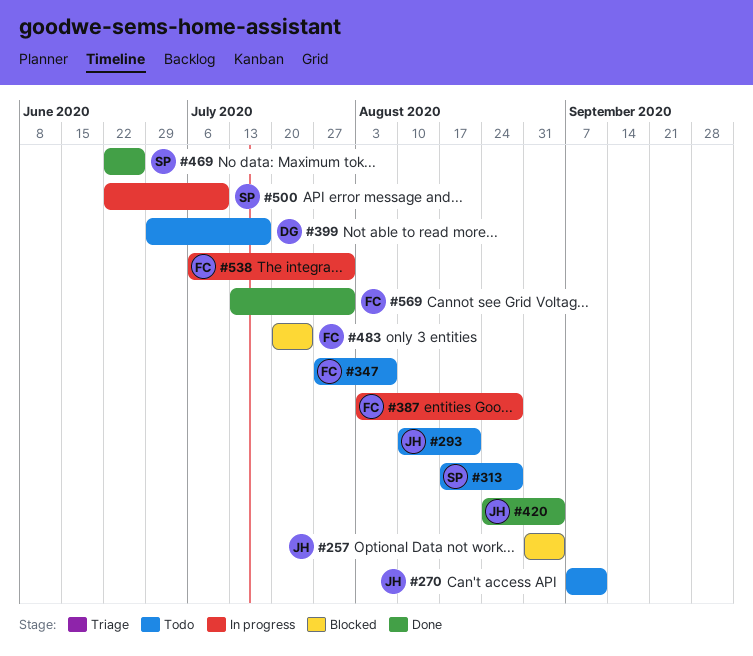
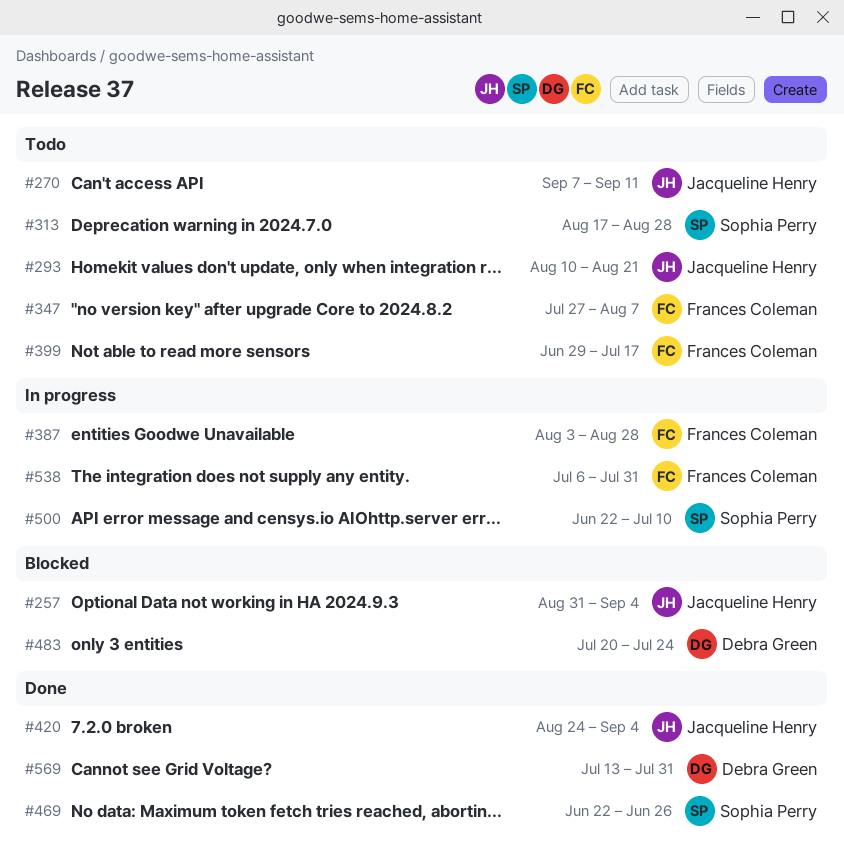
#399, owner: Debra Green -> Frances Coleman
#483, owner: Frances Coleman -> Debra Green
#569, owner: Frances Coleman -> Debra Green

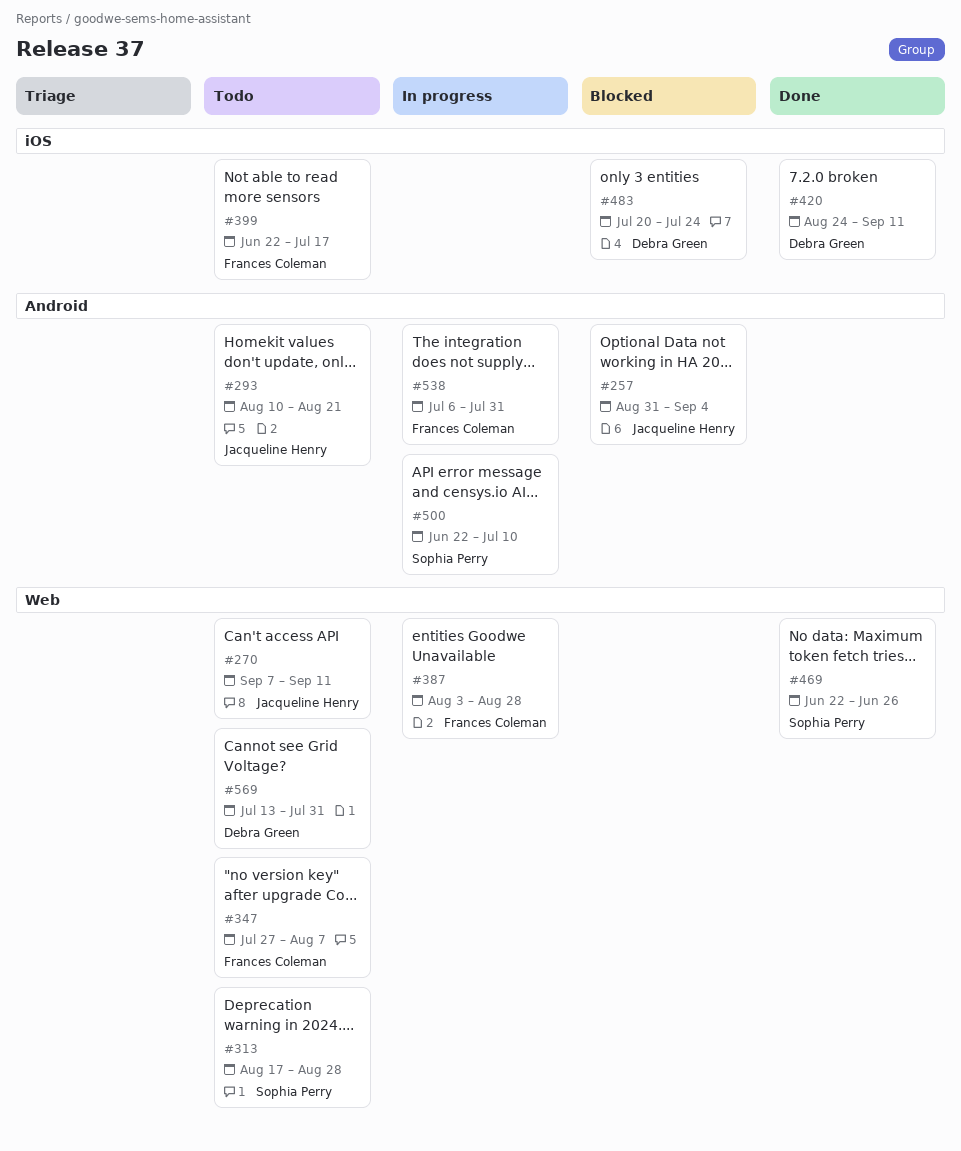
#399, start: Jun 29 -> Jun 22
#420, owner: Jacqueline Henry -> Debra Green
#420, due: Sep 4 -> Sep 11
#569, status: Done -> Todo

